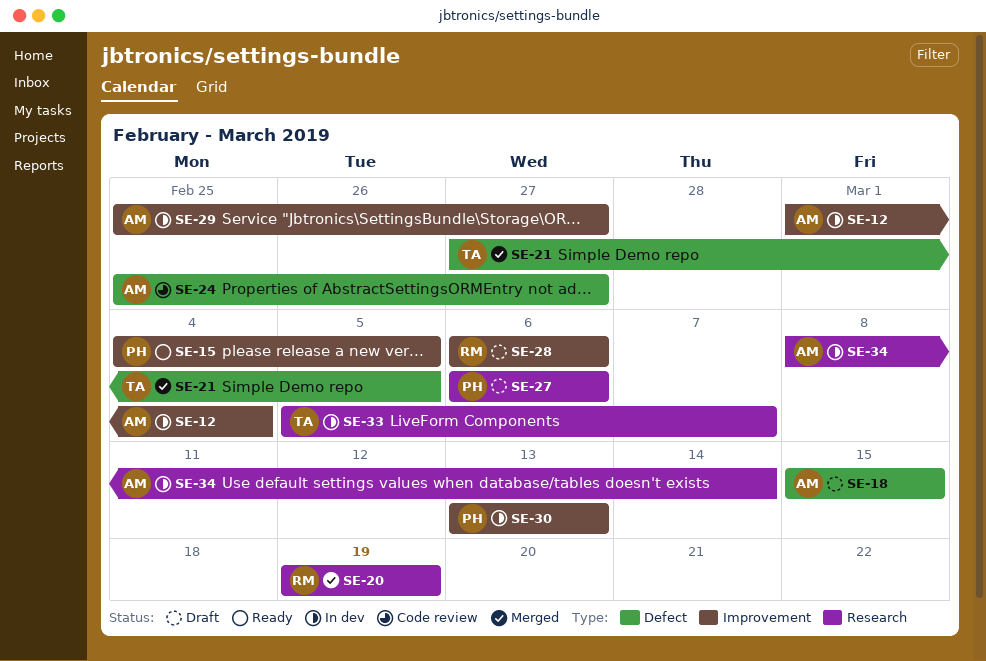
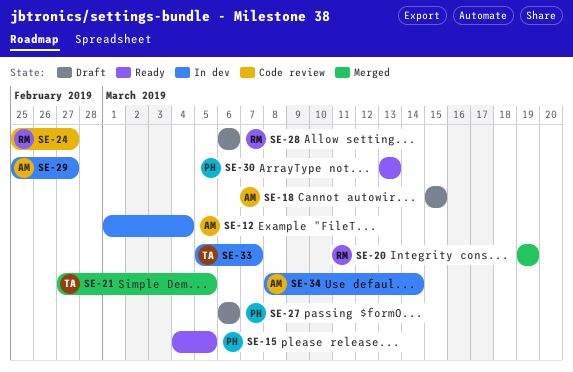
SE-24, owner: AM -> RM
SE-30, status: In dev -> Ready

